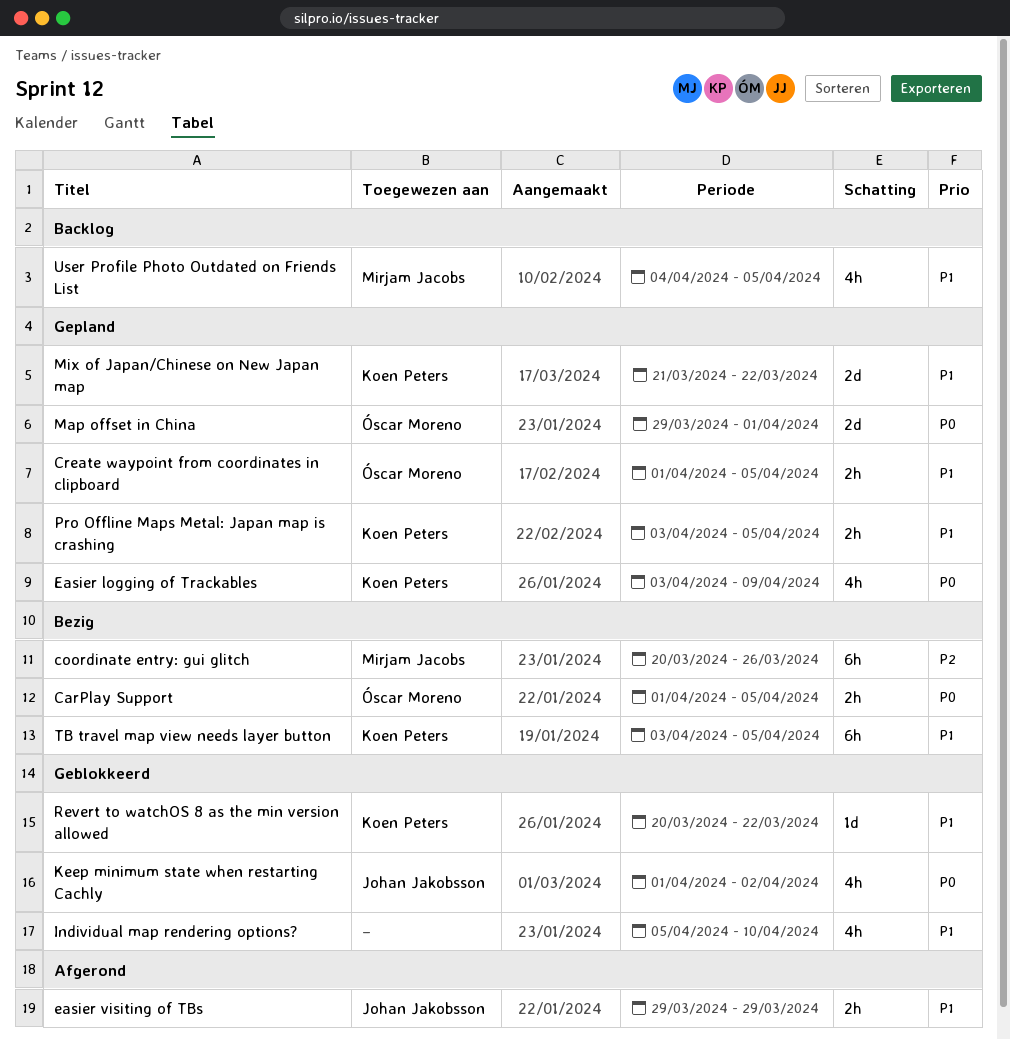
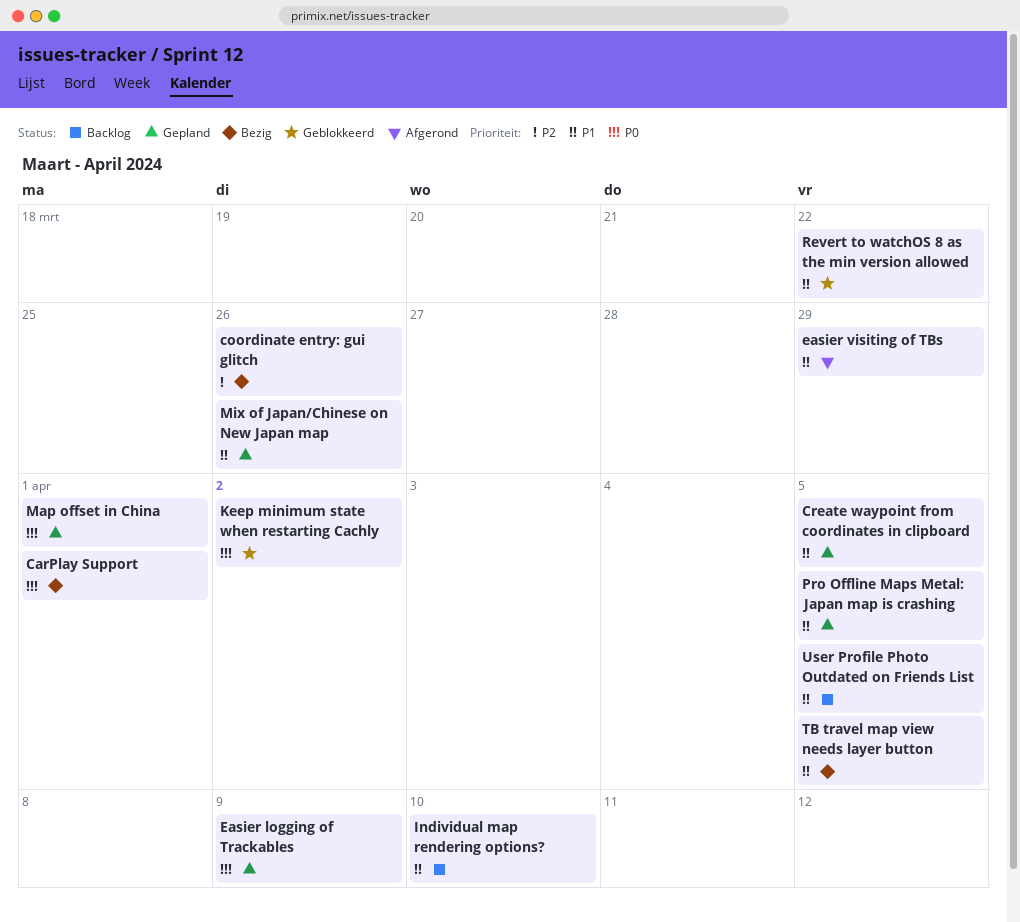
CarPlay Support, due: Apr 5 -> Apr 1
Individual map rendering options?, status: Geblokkeerd -> Backlog
Mix of Japan/Chinese on New Japan map, due: Mar 22 -> Mar 26

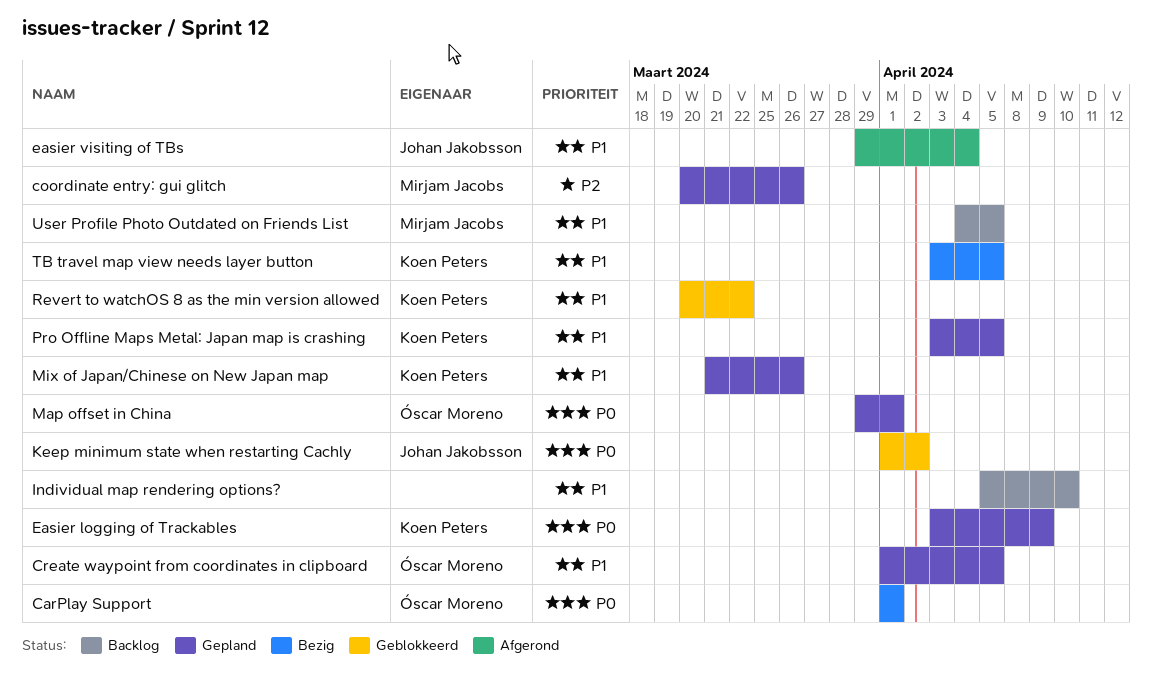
coordinate entry: gui glitch, status: Bezig -> Gepland
easier visiting of TBs, due: Mar 29 -> Apr 4

